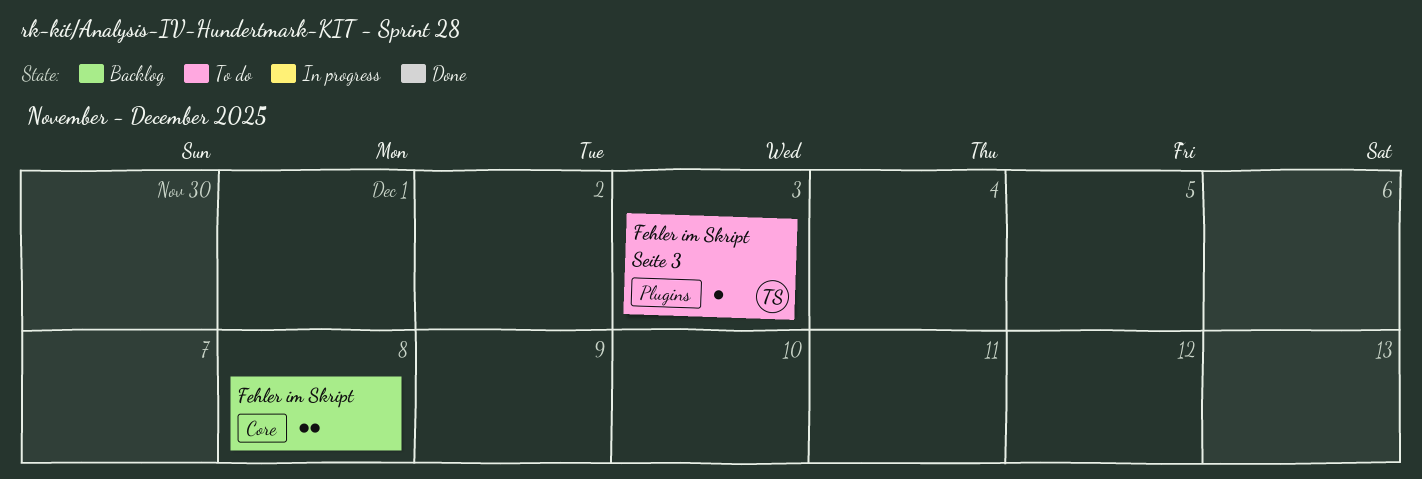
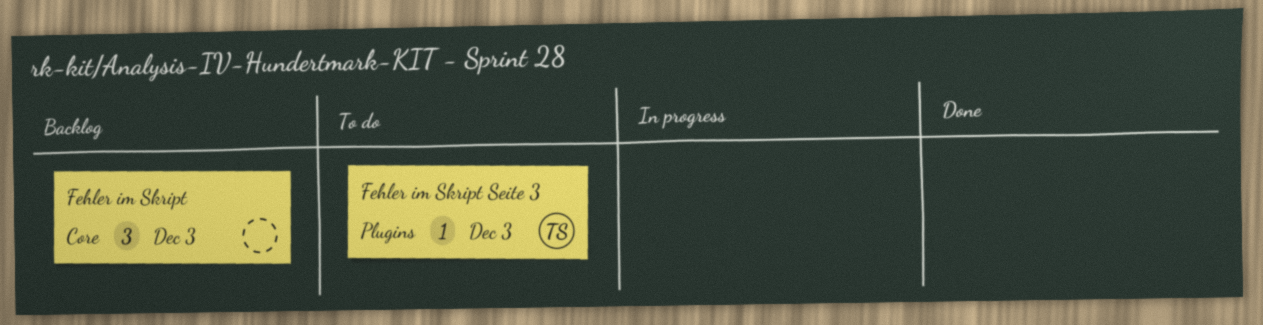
Fehler im Skript, estimate: 2 -> 3
Fehler im Skript, due: Dec 8 -> Dec 3

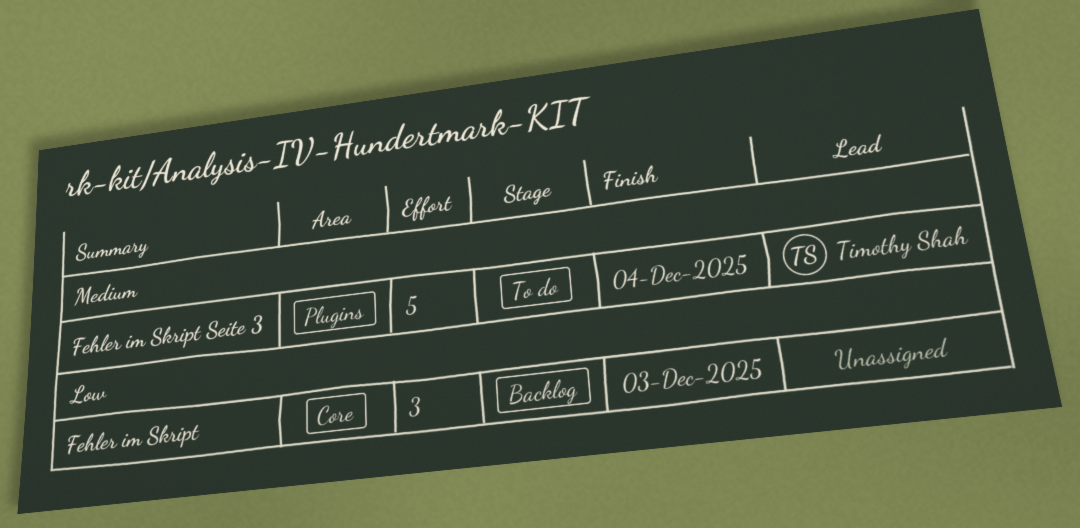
Fehler im Skript Seite 3, estimate: 1 -> 5
Fehler im Skript Seite 3, due: Dec 3 -> Dec 4

